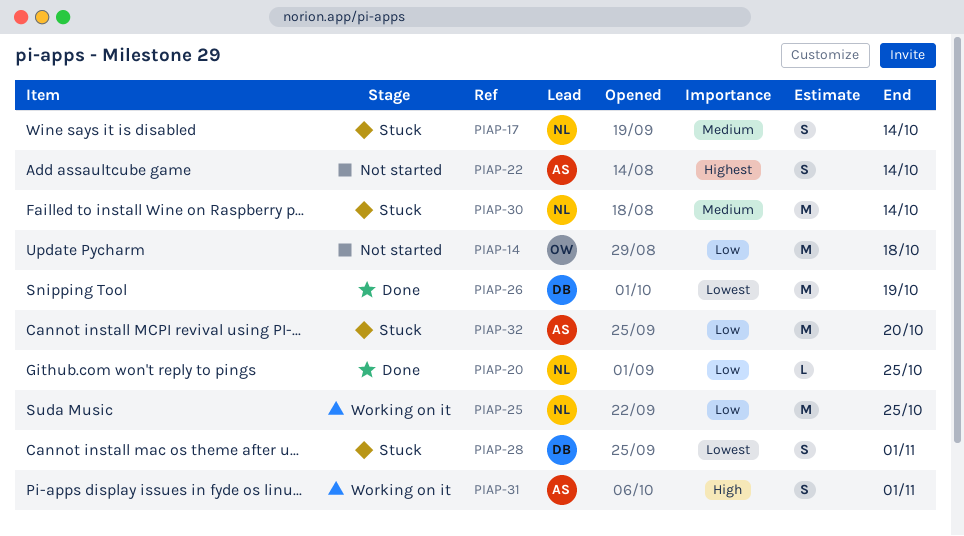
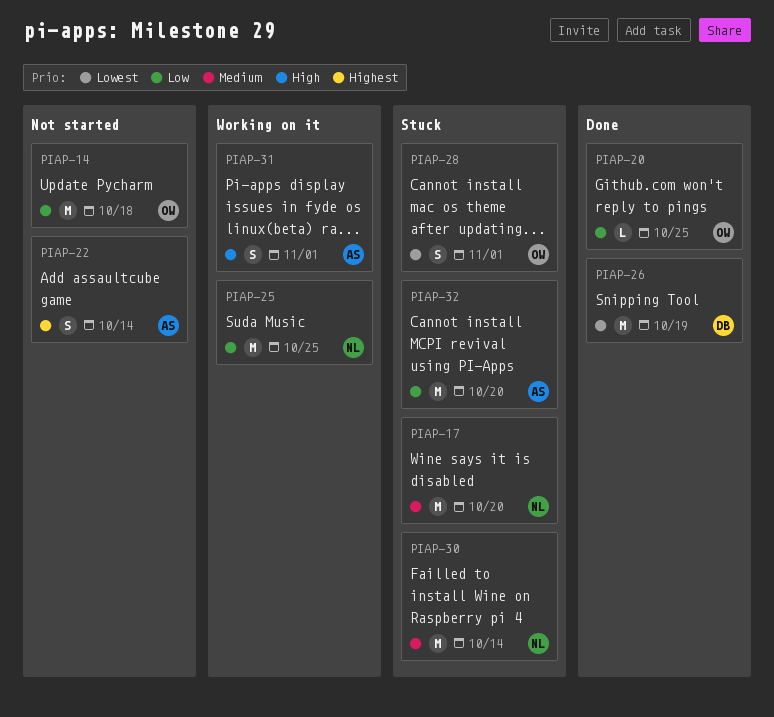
PIAP-17, estimate: S -> M
PIAP-17, due: Oct 14 -> Oct 20
PIAP-20, owner: NL -> OW
PIAP-28, owner: DB -> OW

